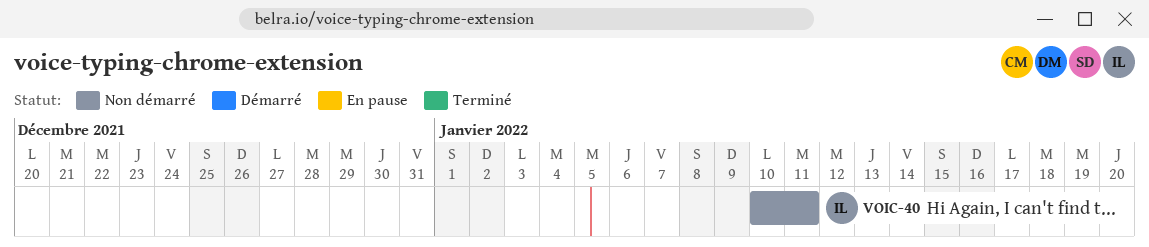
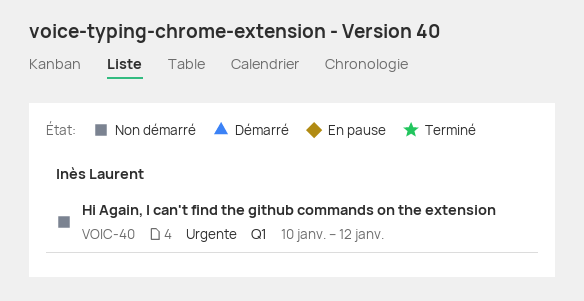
VOIC-40, due: Jan 11 -> Jan 12

